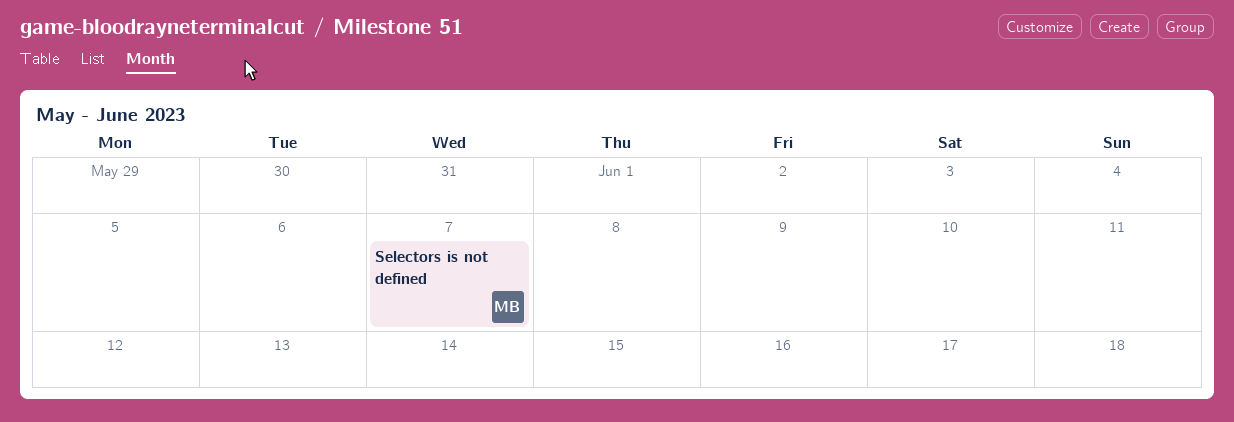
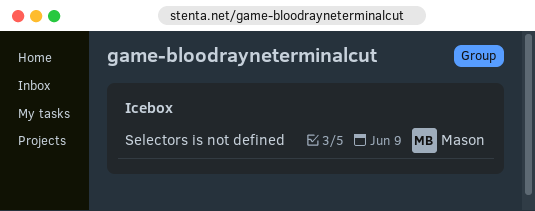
Selectors is not defined, due: Jun 7 -> Jun 9

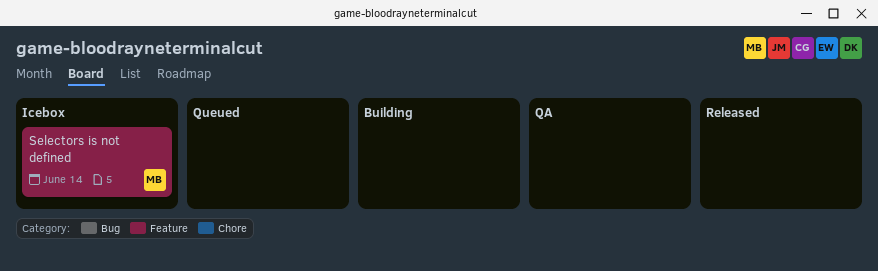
Selectors is not defined, due: Jun 9 -> Jun 14

